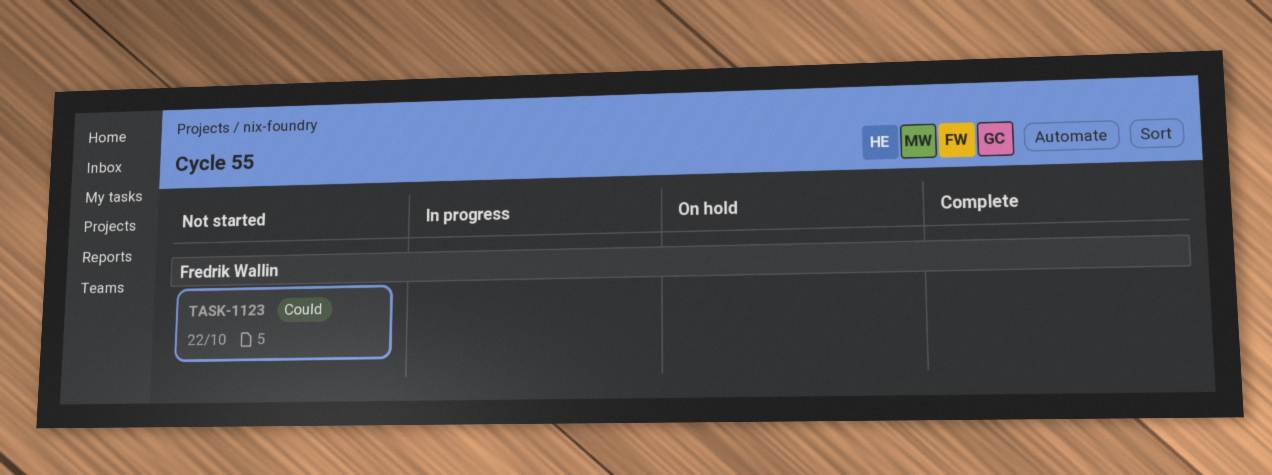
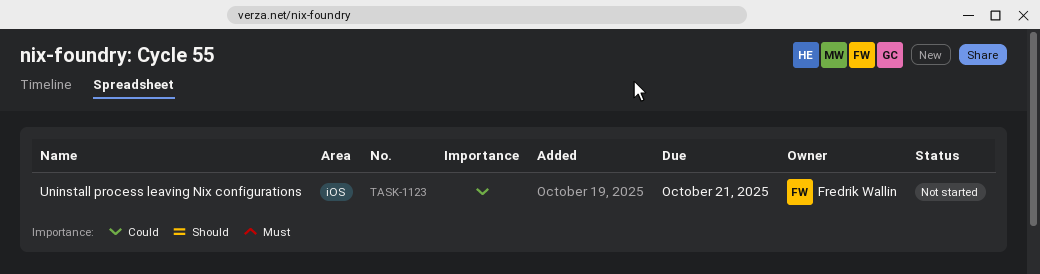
TASK-1123, due: Oct 22 -> Oct 21

